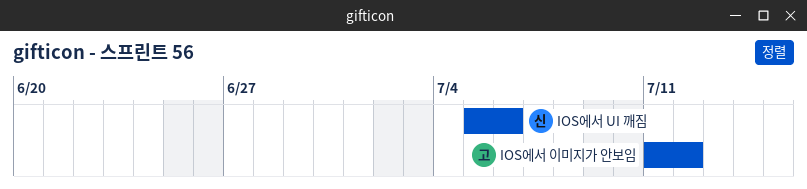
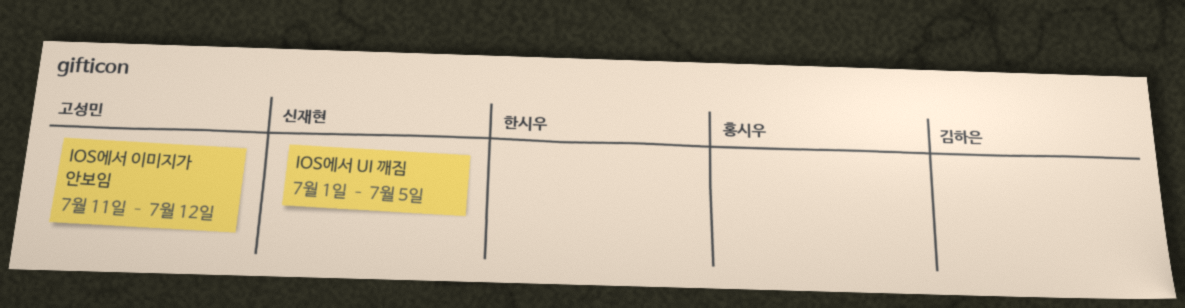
IOS에서 UI 깨짐, start: Jul 5 -> Jul 1
IOS에서 UI 깨짐, due: Jul 6 -> Jul 5

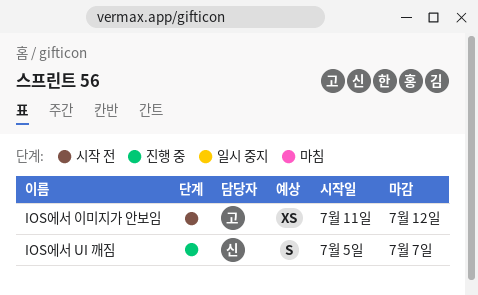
IOS에서 UI 깨짐, start: Jul 1 -> Jul 5
IOS에서 UI 깨짐, due: Jul 5 -> Jul 7

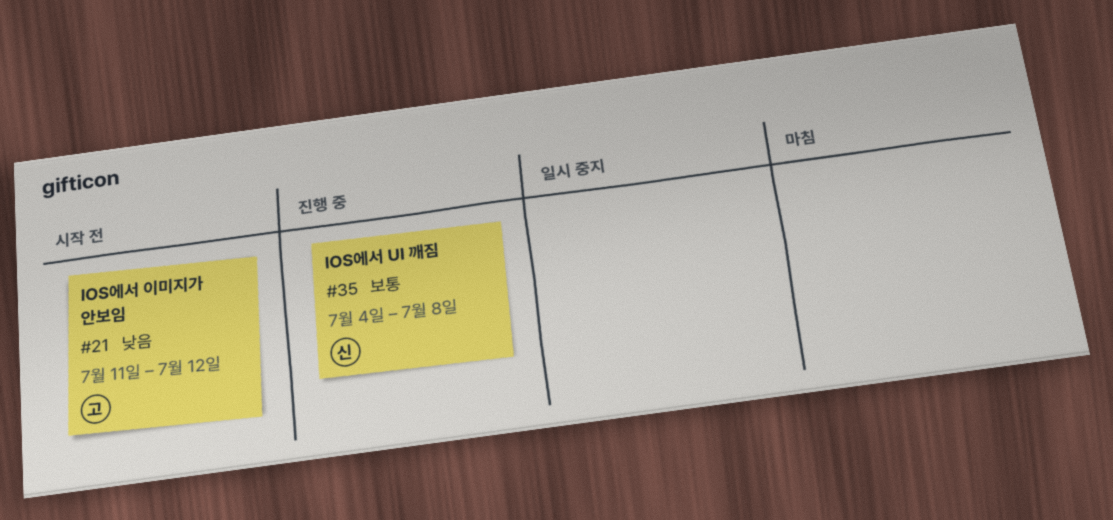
IOS에서 UI 깨짐, start: Jul 5 -> Jul 4
IOS에서 UI 깨짐, due: Jul 7 -> Jul 8

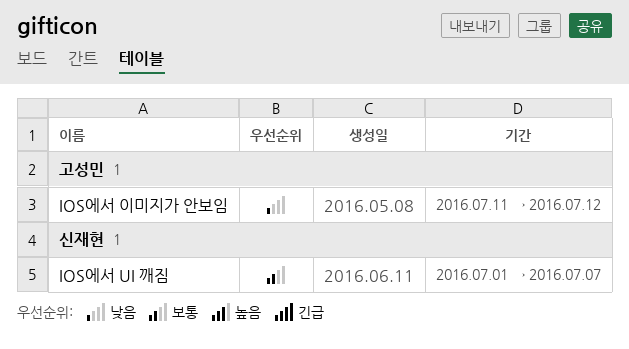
IOS에서 UI 깨짐, start: Jul 4 -> Jul 1
IOS에서 UI 깨짐, due: Jul 8 -> Jul 7

